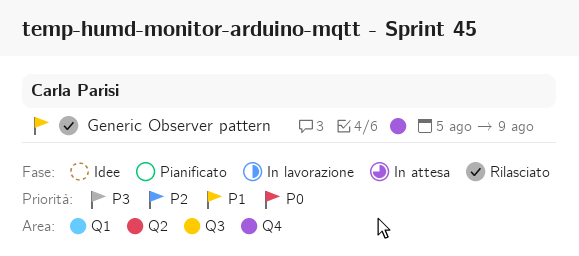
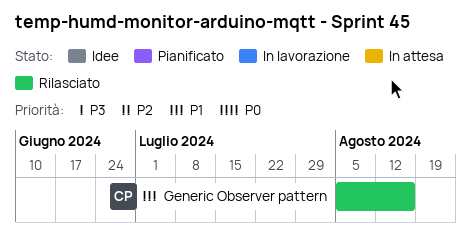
Generic Observer pattern, due: Aug 9 -> Aug 16

